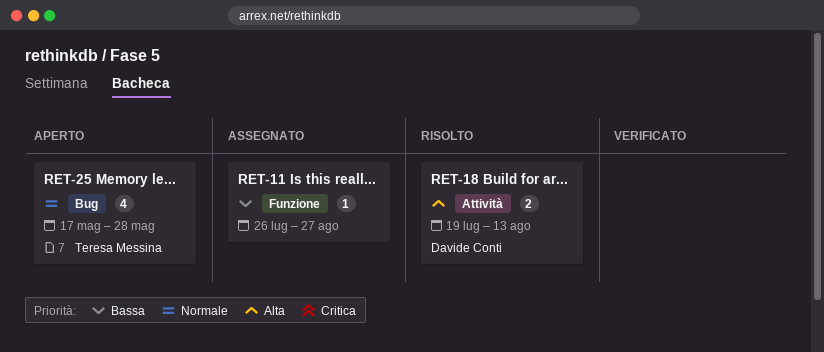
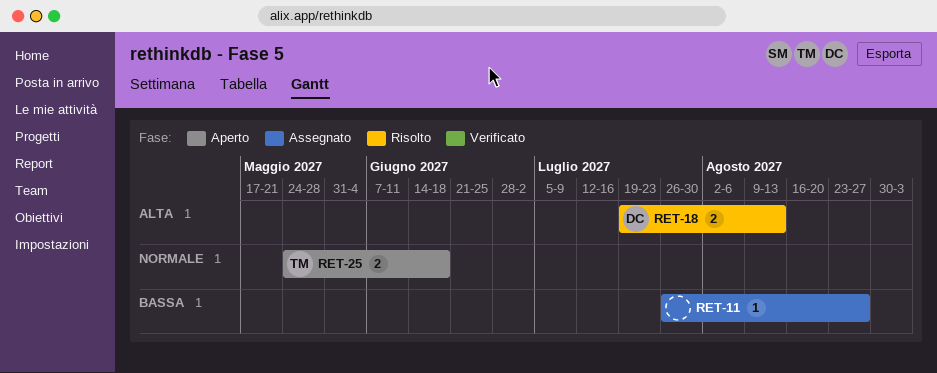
RET-25, estimate: 4 -> 2
RET-25, start: May 17 -> May 24
RET-25, due: May 28 -> Jun 18

